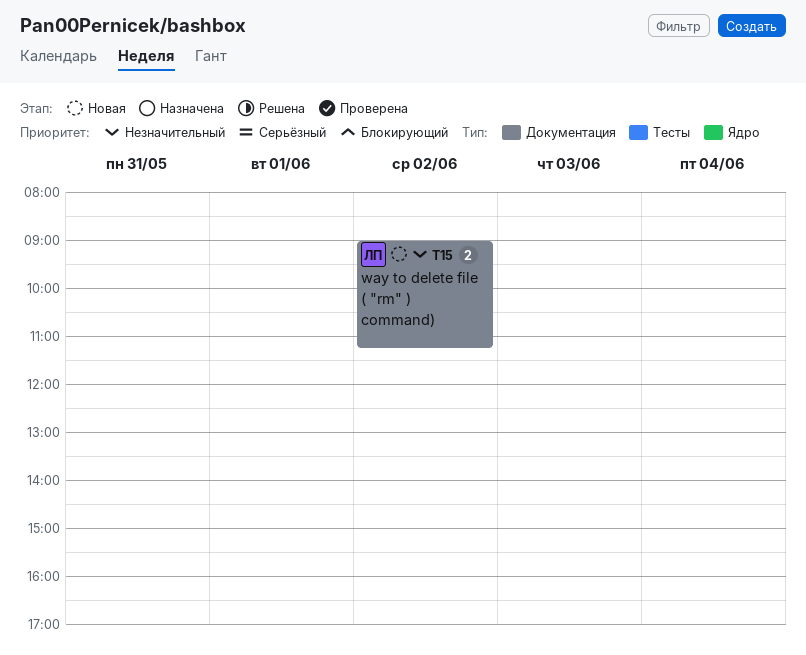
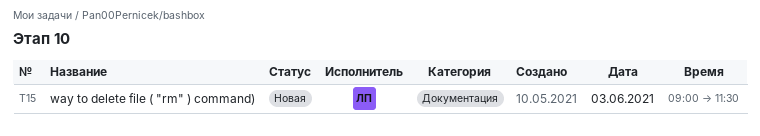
T15, day: Jun 2 -> Jun 3
T15, ends: 11:15 -> 11:30

